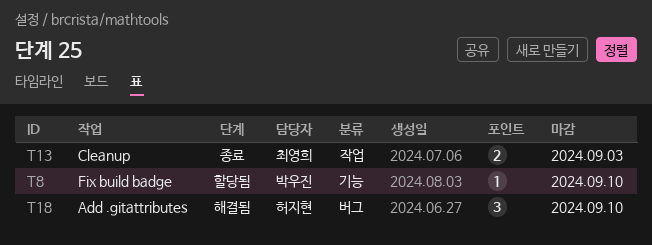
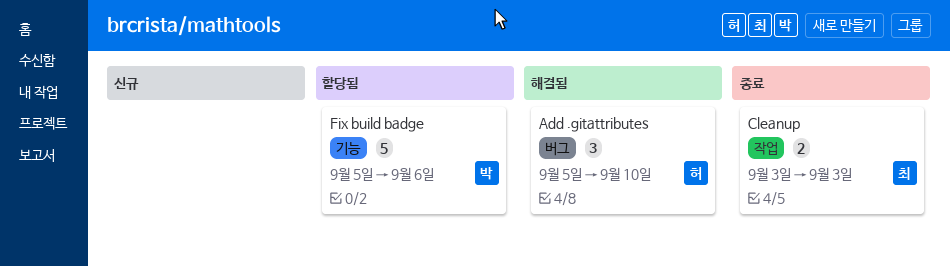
Fix build badge, estimate: 1 -> 5
Fix build badge, due: Sep 10 -> Sep 6

